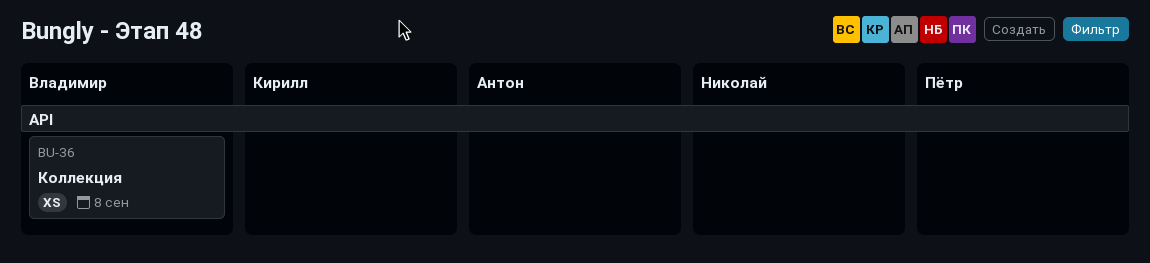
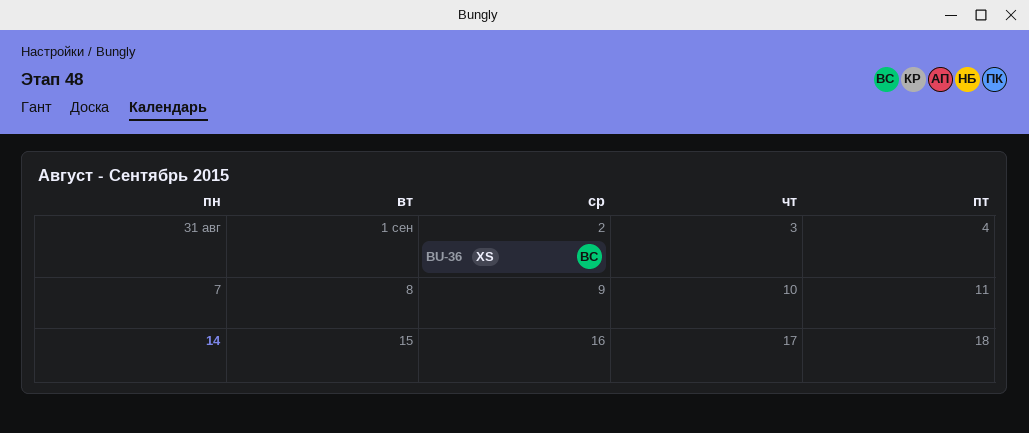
BU-36, due: Sep 8 -> Sep 2

